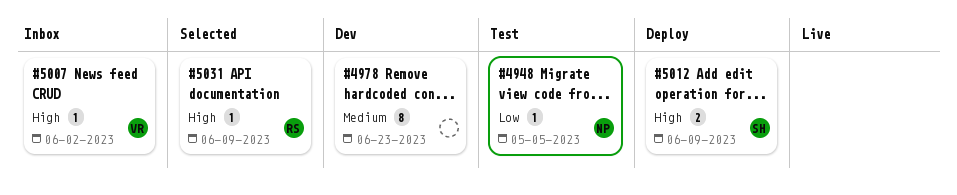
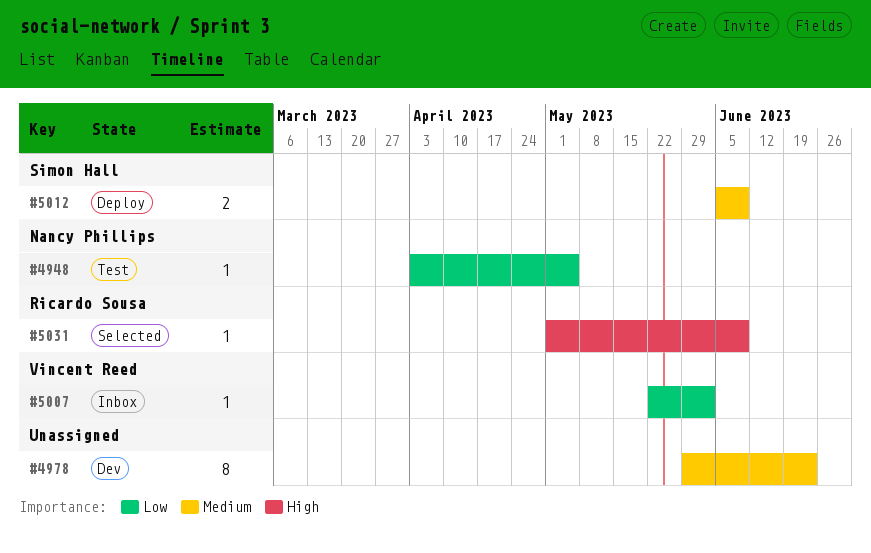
#5007, priority: High -> Low
#5012, priority: High -> Medium

